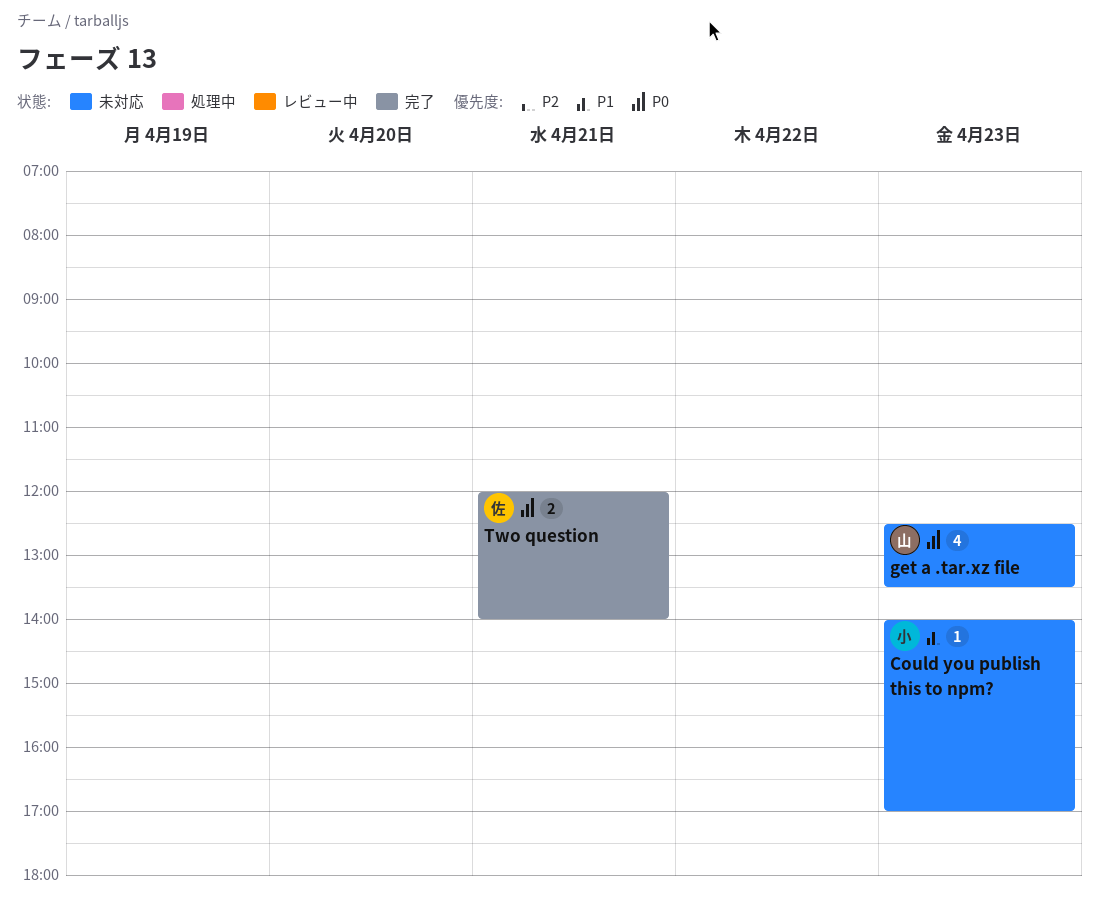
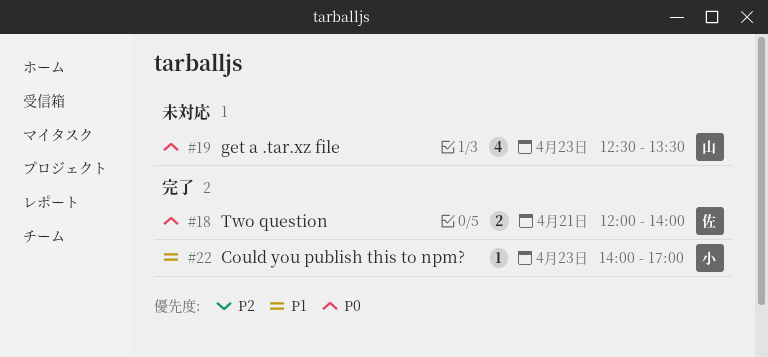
Could you publish this to npm?, status: 未対応 -> 完了

